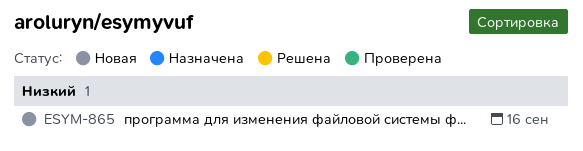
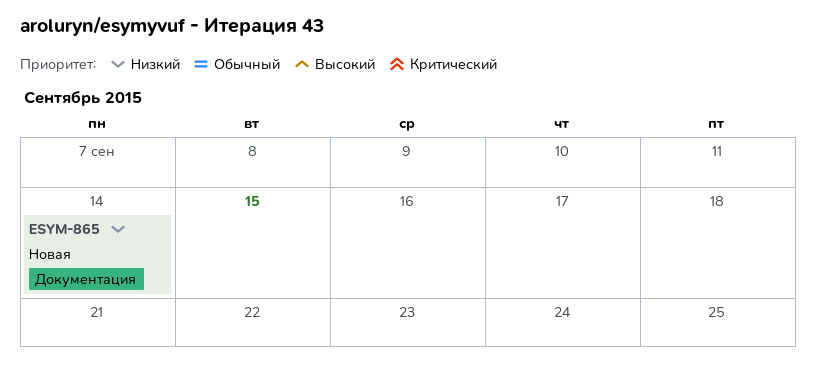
ESYM-865, due: Sep 16 -> Sep 14

